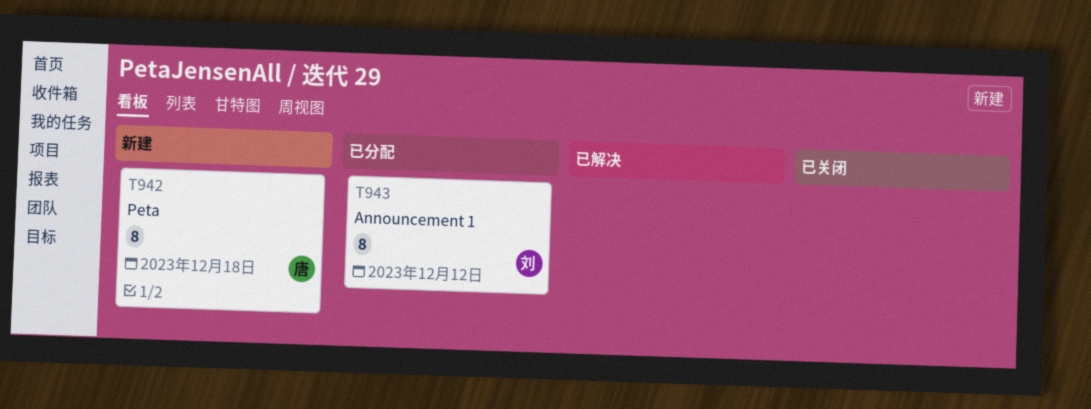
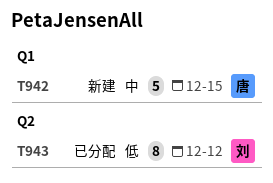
T942, estimate: 8 -> 5
T942, due: Dec 18 -> Dec 15

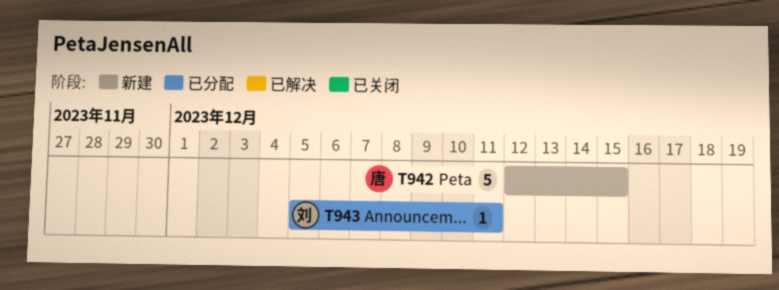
T943, estimate: 8 -> 1
T943, due: Dec 12 -> Dec 11

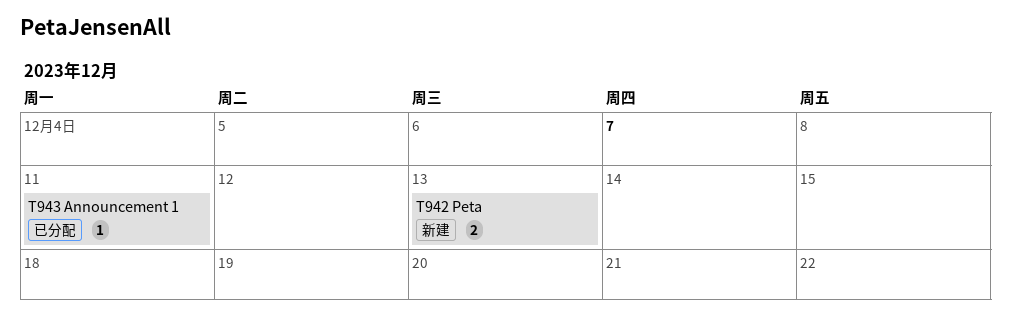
T942, estimate: 5 -> 2
T942, due: Dec 15 -> Dec 13

